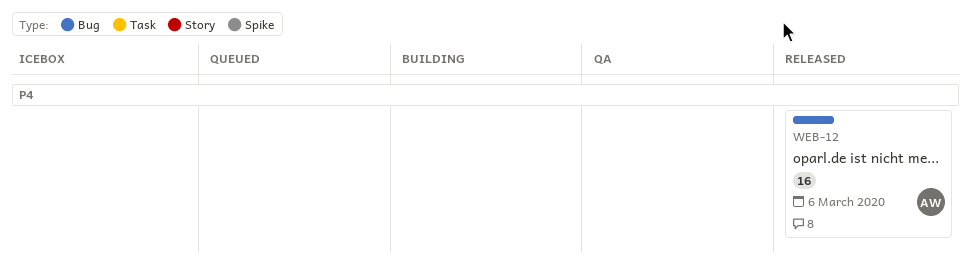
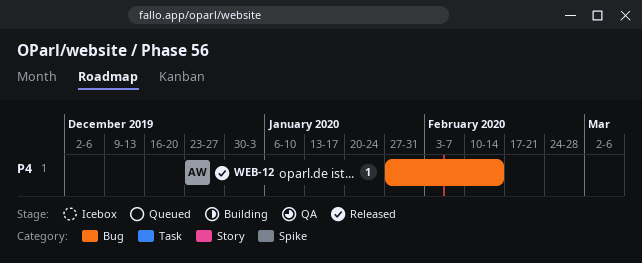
WEB-12, estimate: 16 -> 1
WEB-12, due: Mar 6 -> Feb 14

